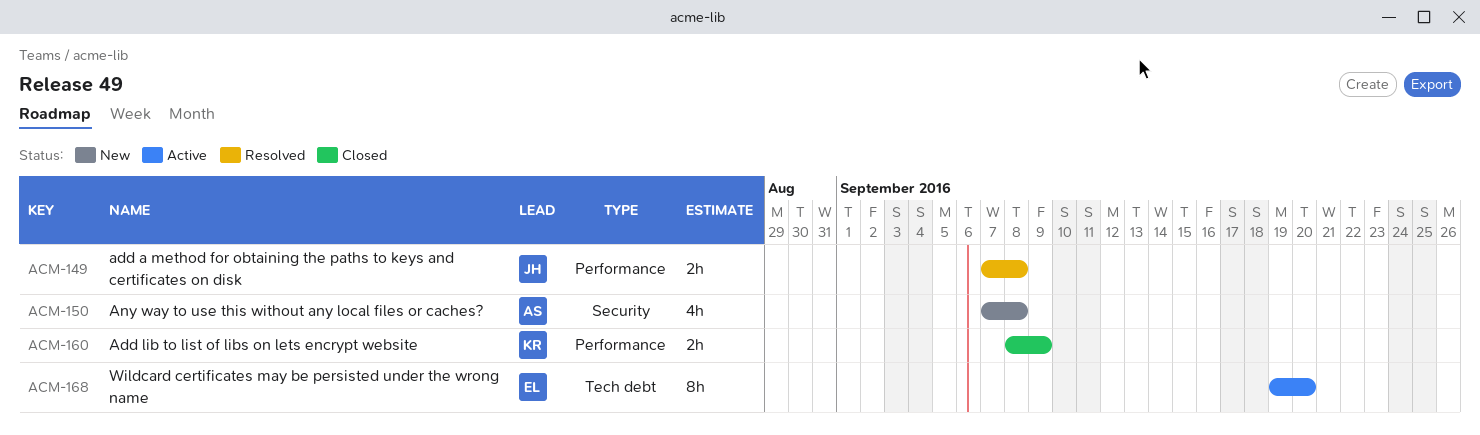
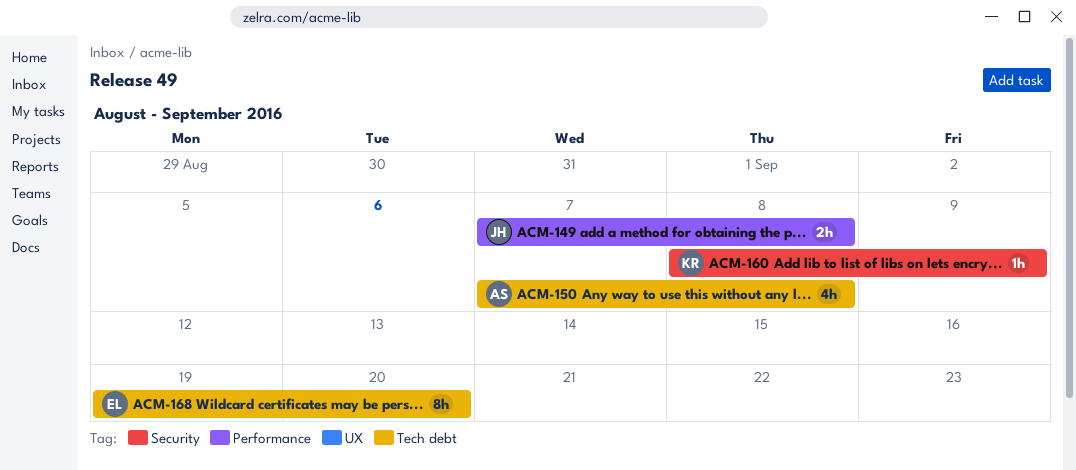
ACM-150, label: Security -> Tech debt
ACM-160, label: Performance -> Security
ACM-160, estimate: 2h -> 1h

